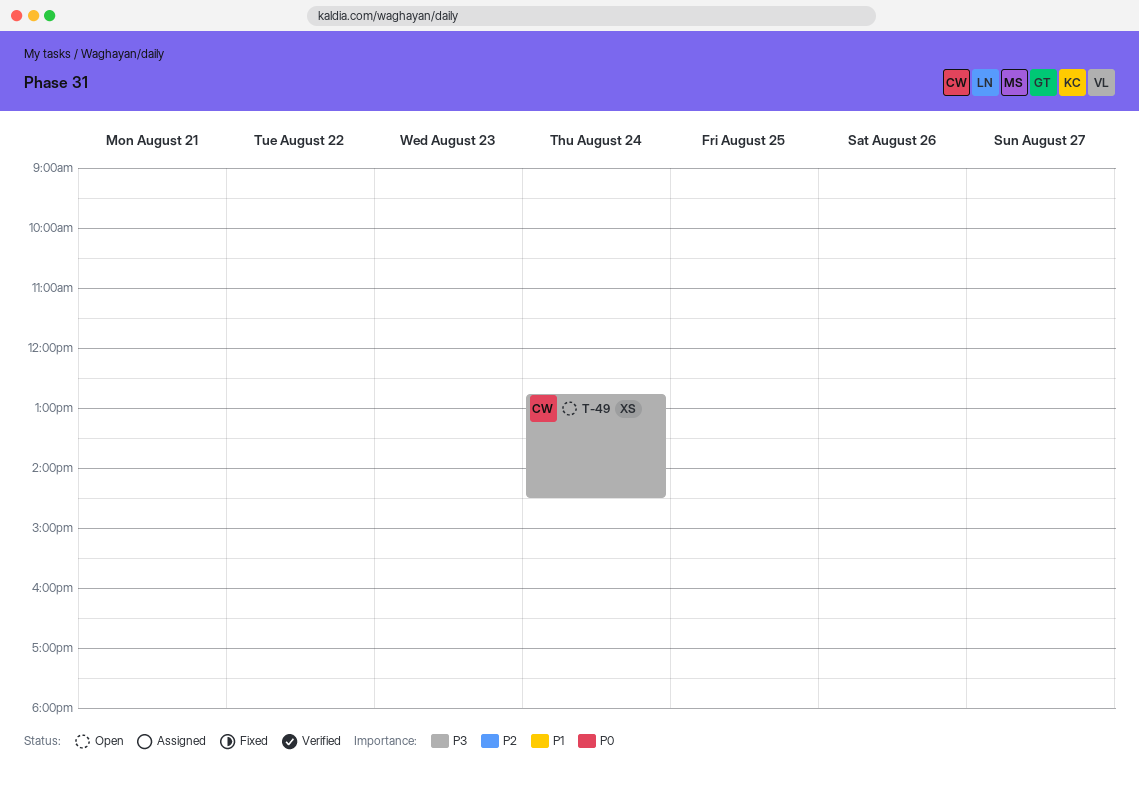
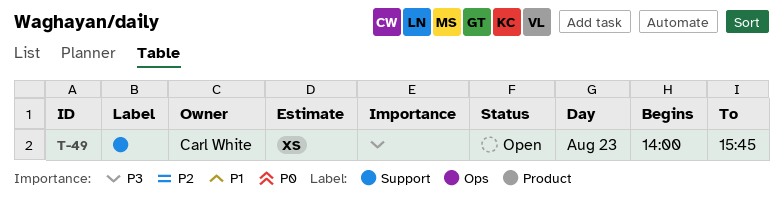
T-49, day: Aug 24 -> Aug 23
T-49, begins: 12:45 -> 14:00
T-49, ends: 14:30 -> 15:45

